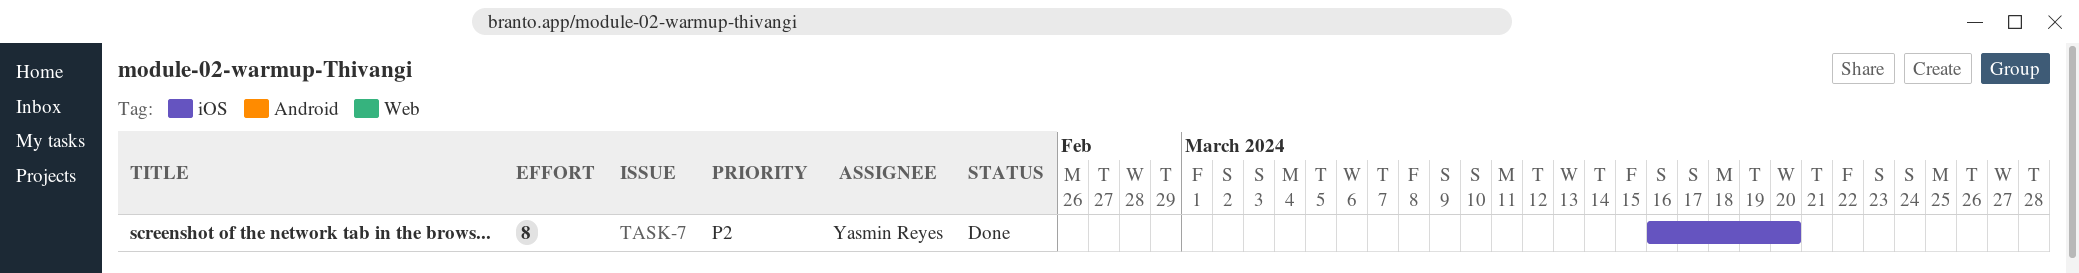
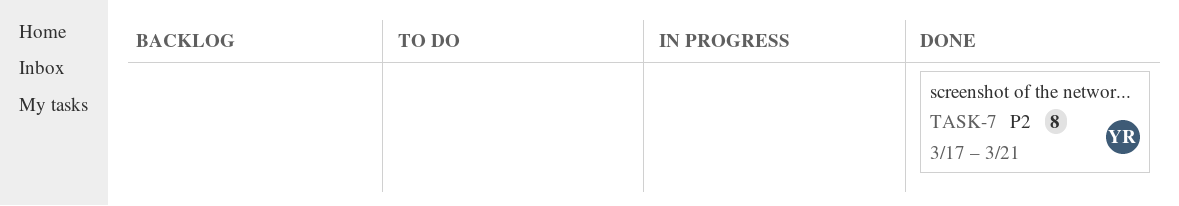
TASK-7, start: Mar 16 -> Mar 17
TASK-7, due: Mar 20 -> Mar 21

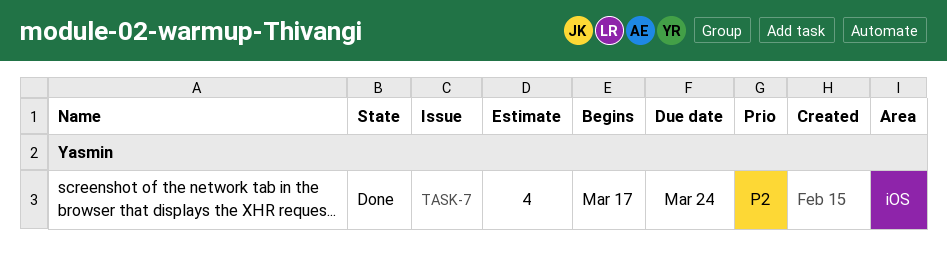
TASK-7, estimate: 8 -> 4
TASK-7, due: Mar 21 -> Mar 24

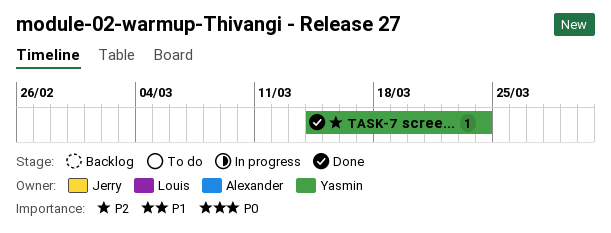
TASK-7, estimate: 4 -> 1
TASK-7, start: Mar 17 -> Mar 14

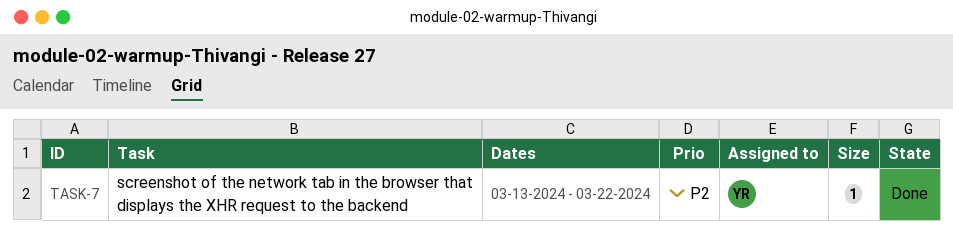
TASK-7, start: Mar 14 -> Mar 13
TASK-7, due: Mar 24 -> Mar 22

